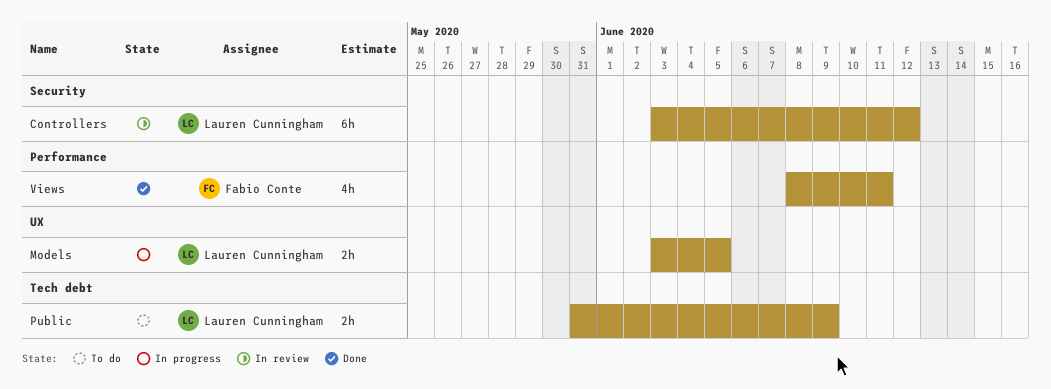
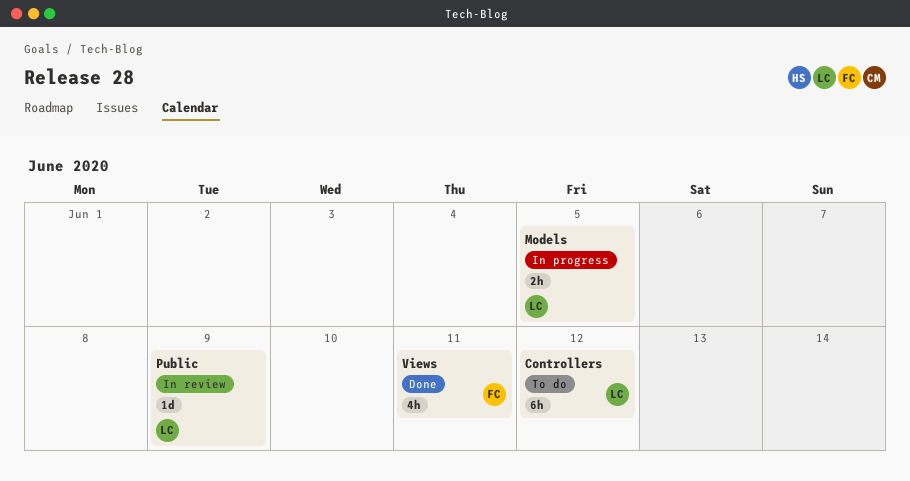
Controllers, status: In review -> To do
Public, status: To do -> In review
Public, estimate: 2h -> 1d

